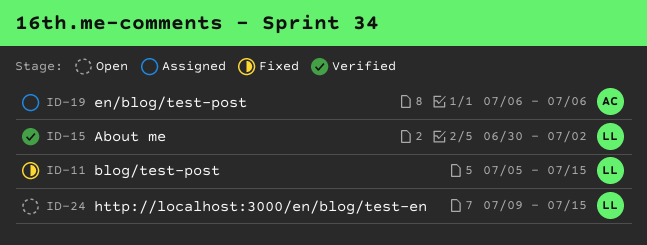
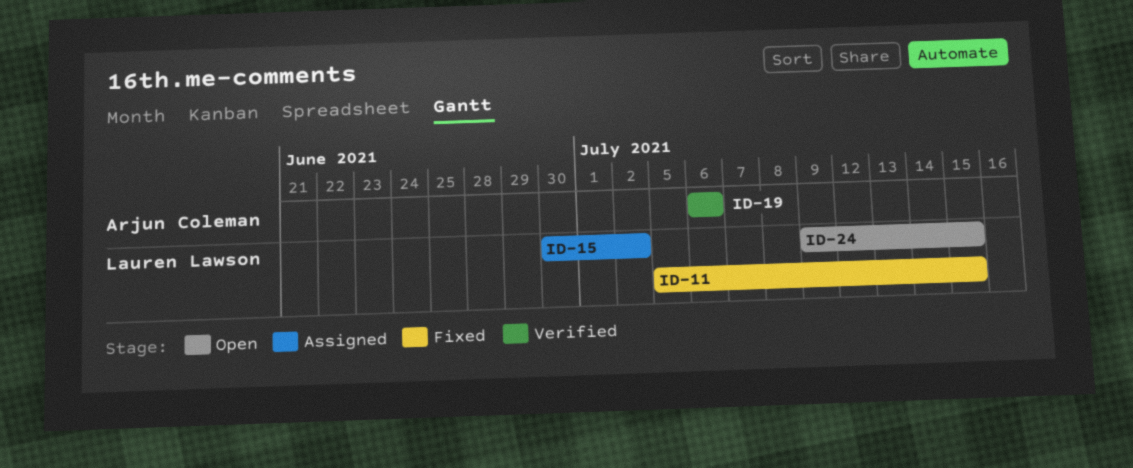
ID-15, status: Verified -> Assigned
ID-19, status: Assigned -> Verified

